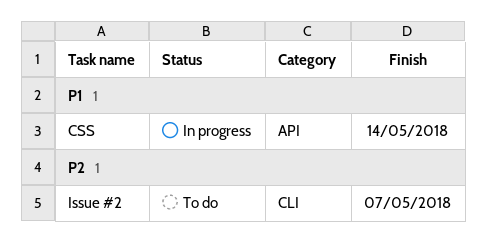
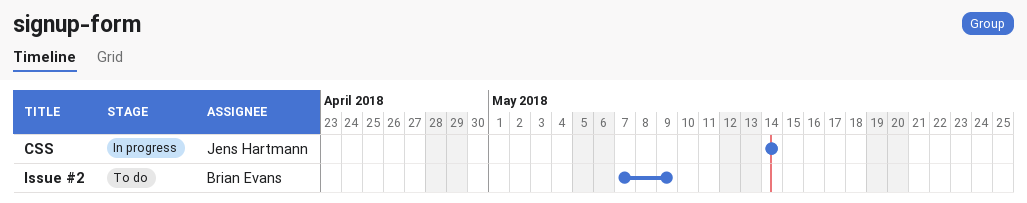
Issue #2, due: May 7 -> May 9

